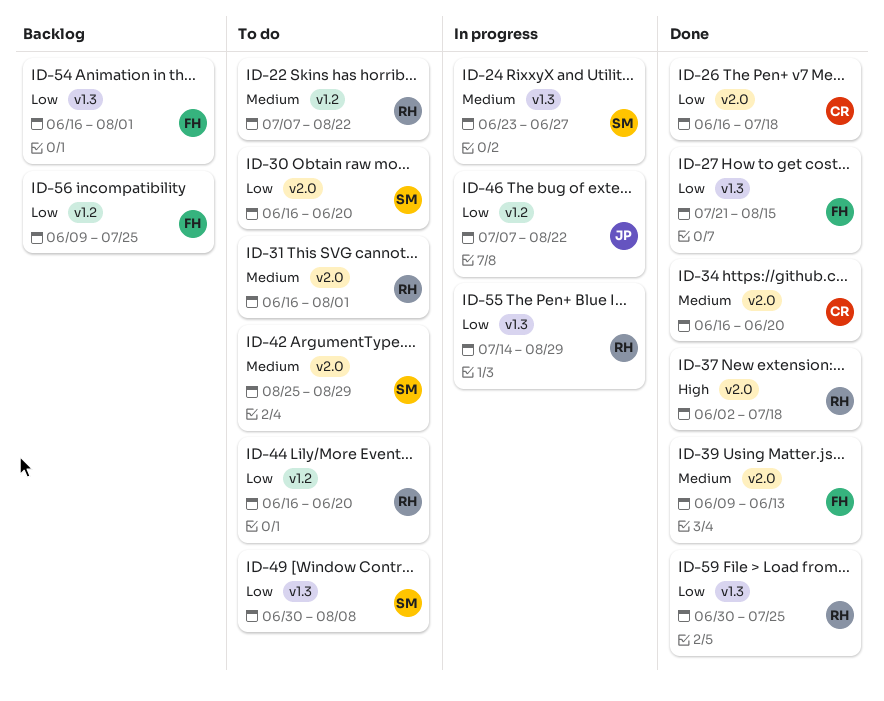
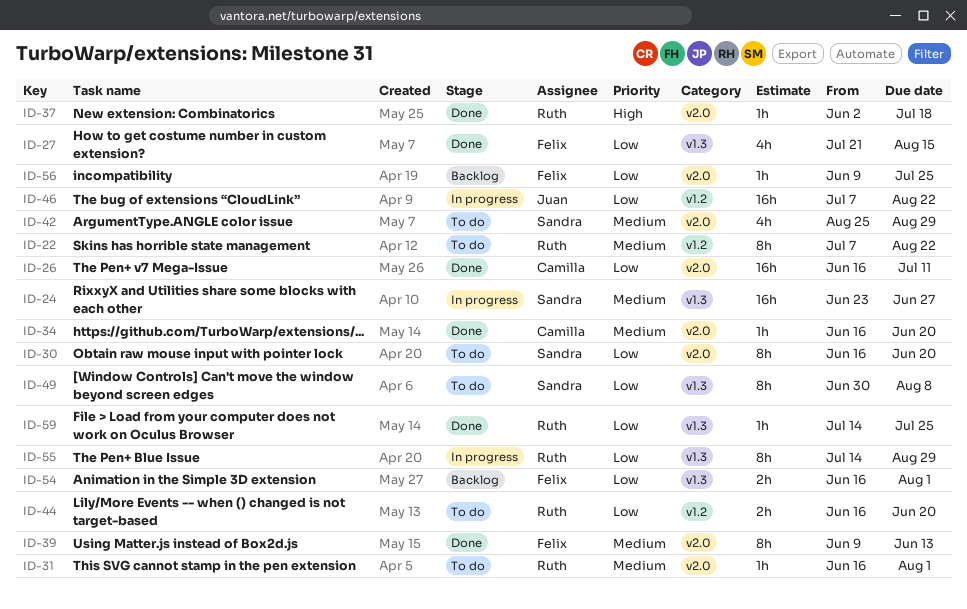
ID-26, due: Jul 18 -> Jul 11
ID-56, label: v1.2 -> v2.0
ID-59, start: Jun 30 -> Jul 14

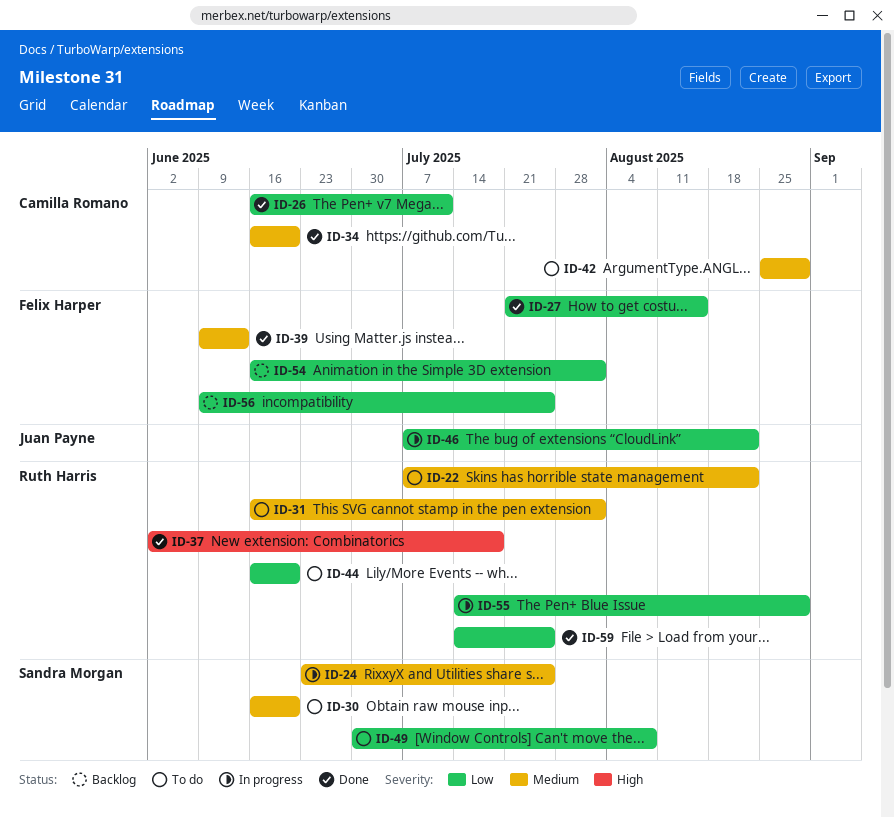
ID-24, due: Jun 27 -> Jul 25
ID-30, priority: Low -> Medium
ID-42, owner: Sandra Morgan -> Camilla Romano

